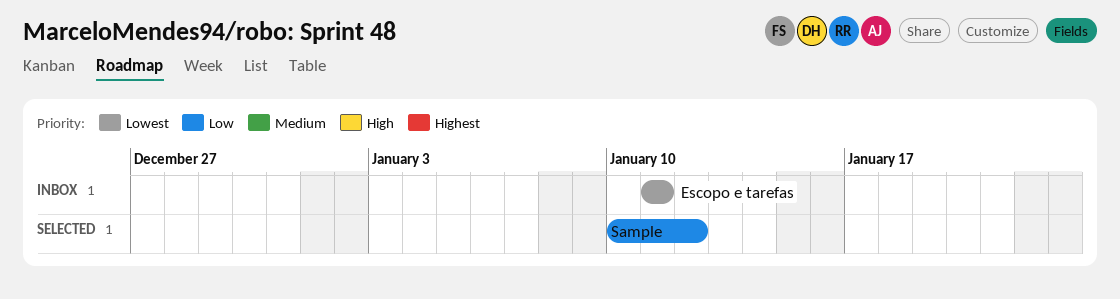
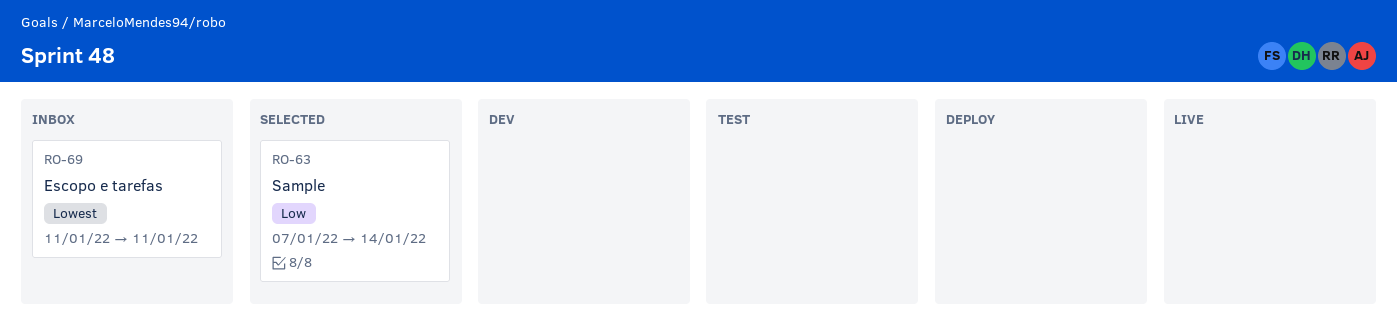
Sample, start: Jan 10 -> Jan 7
Sample, due: Jan 12 -> Jan 14

